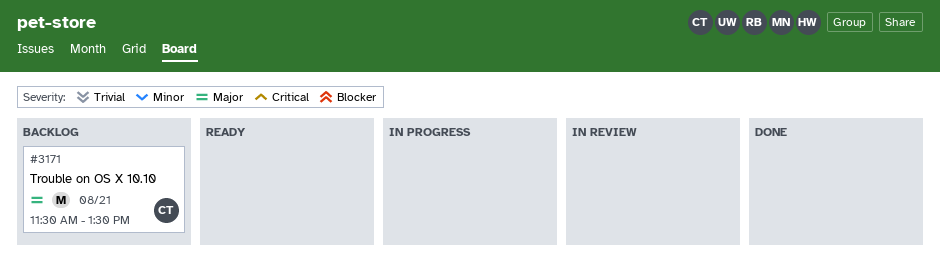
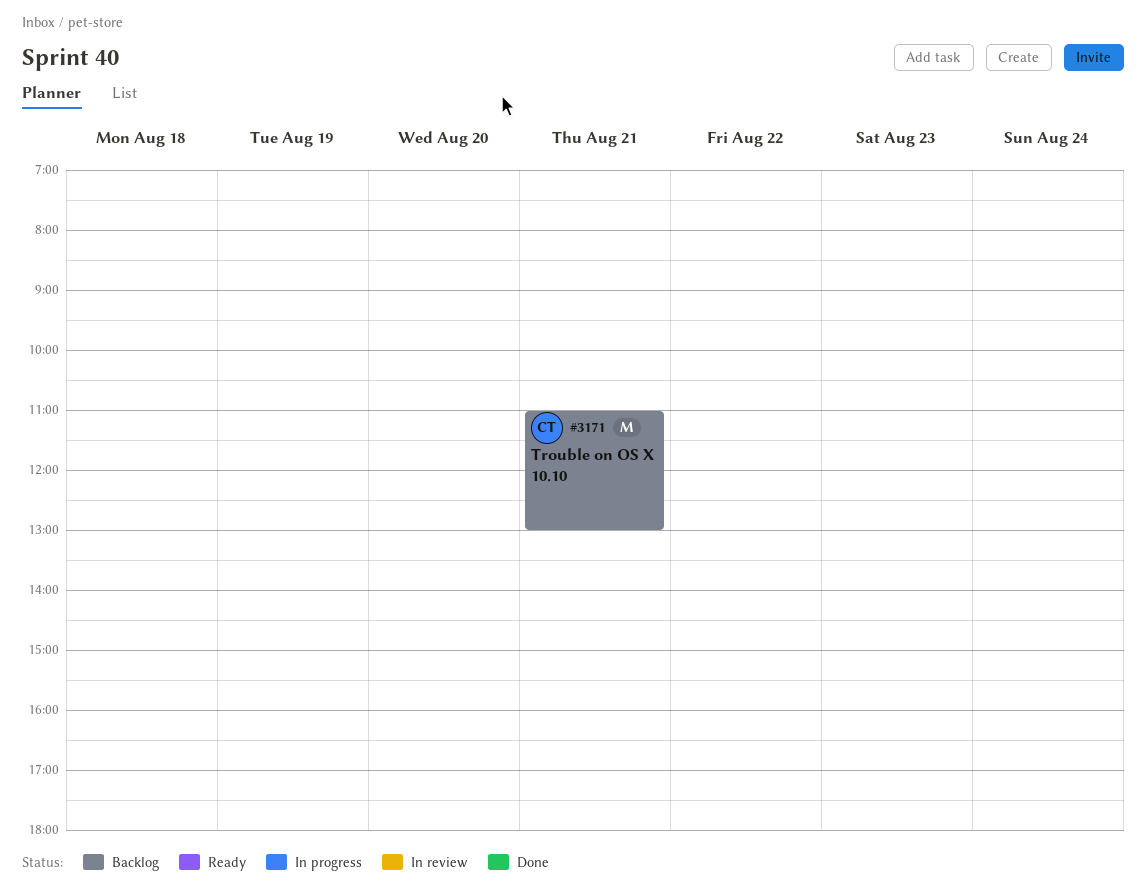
#3171, begins: 11:30 -> 11:00
#3171, ends: 13:30 -> 13:00

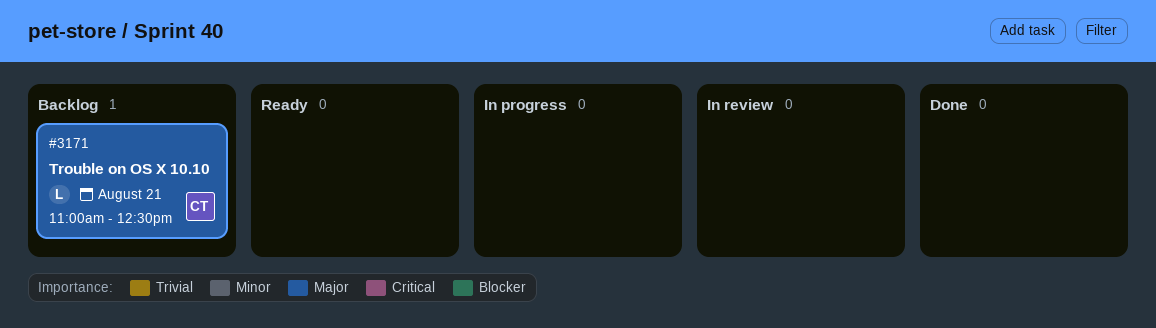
#3171, estimate: M -> L
#3171, ends: 13:00 -> 12:30

